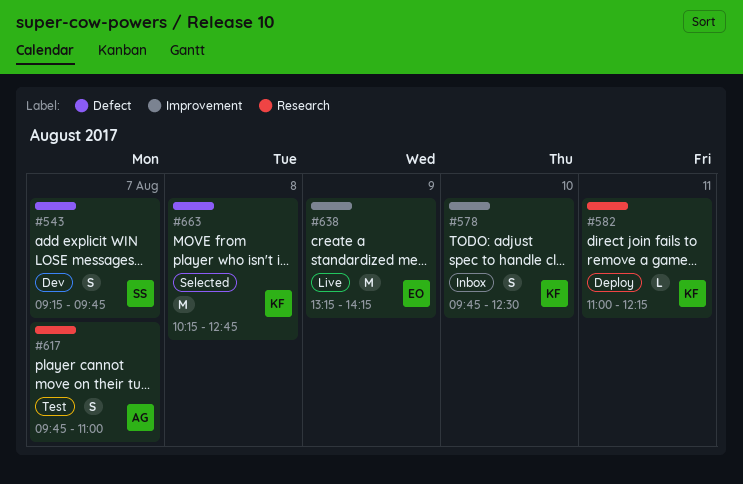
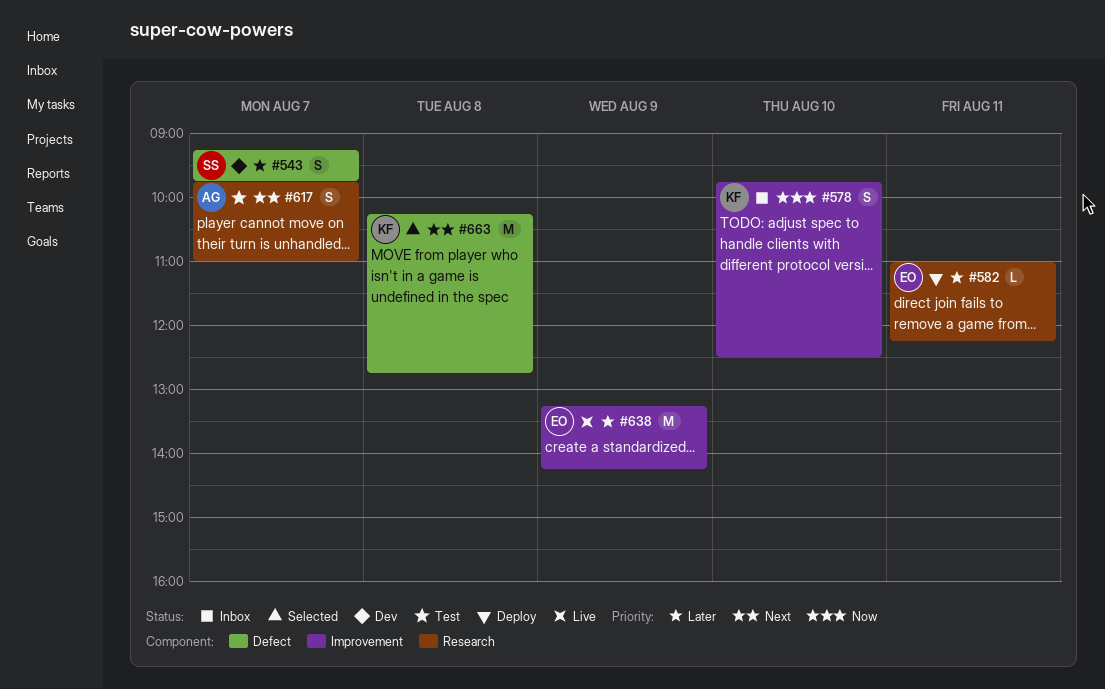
#582, owner: KF -> EO

